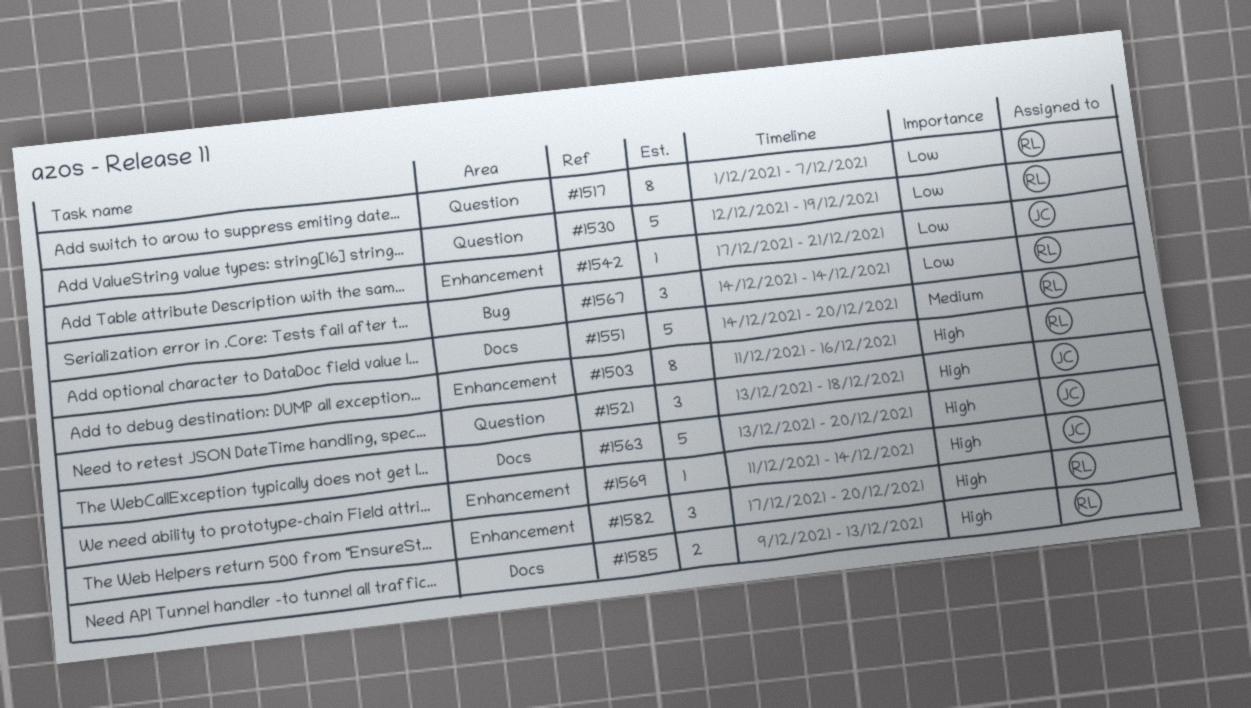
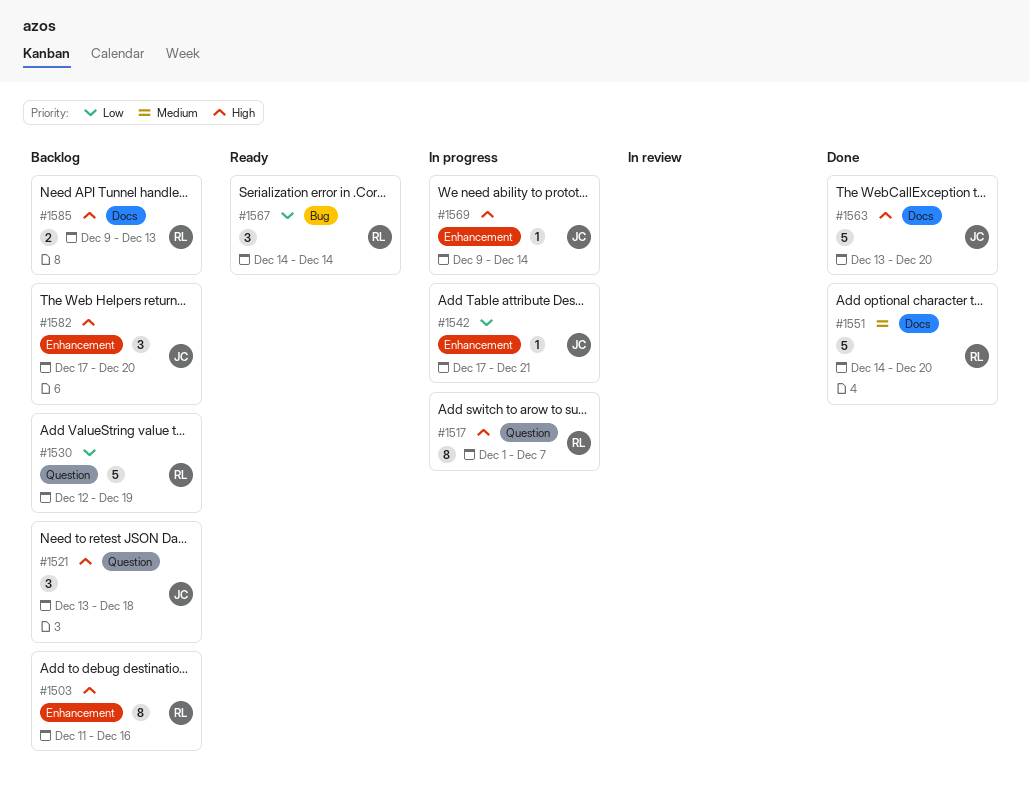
#1517, priority: Low -> High
#1569, start: Dec 11 -> Dec 9
#1582, owner: RL -> JC

